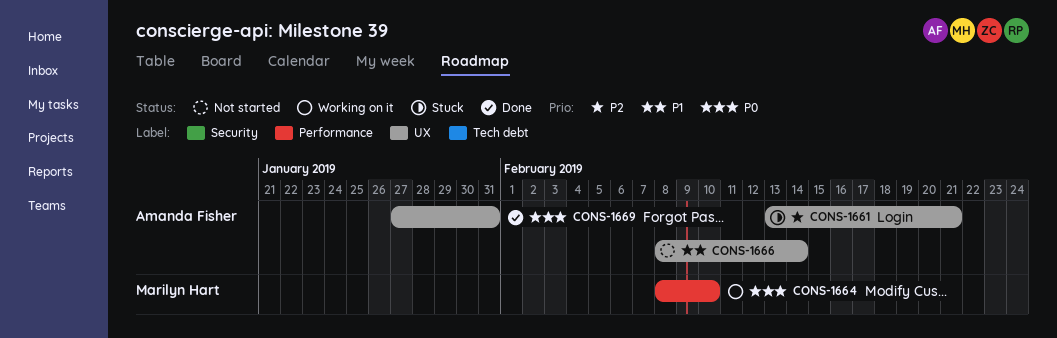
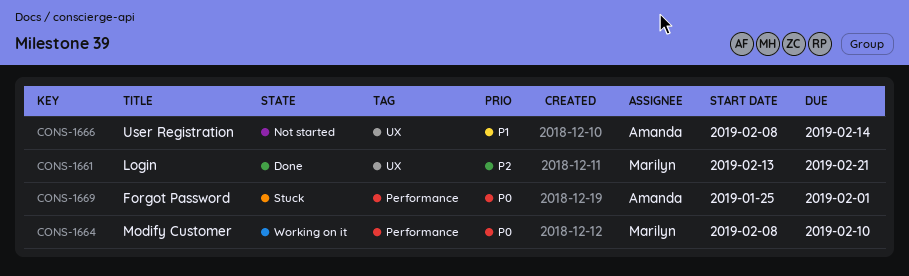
CONS-1661, status: Stuck -> Done
CONS-1661, owner: Amanda Fisher -> Marilyn Hart
CONS-1669, status: Done -> Stuck
CONS-1669, label: UX -> Performance
CONS-1669, start: Jan 27 -> Jan 25
CONS-1669, due: Jan 31 -> Feb 1

